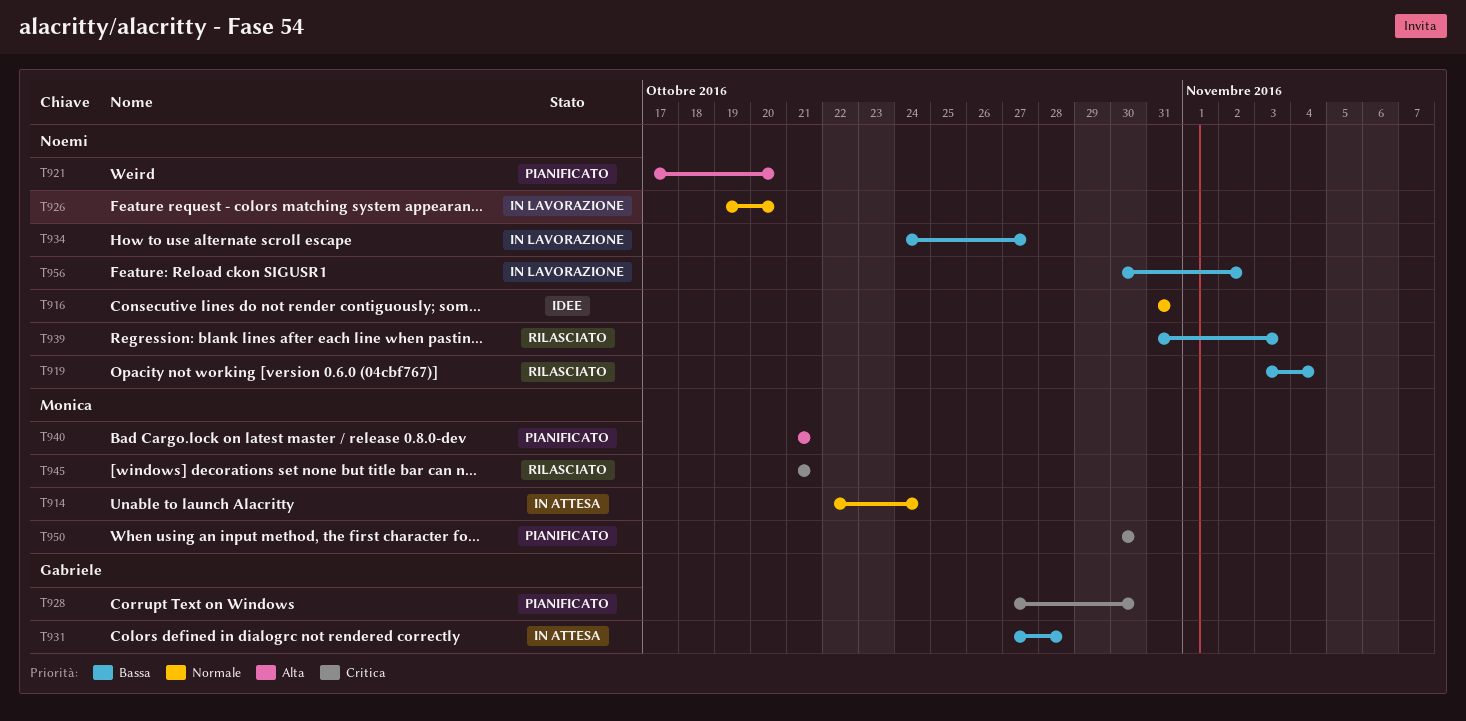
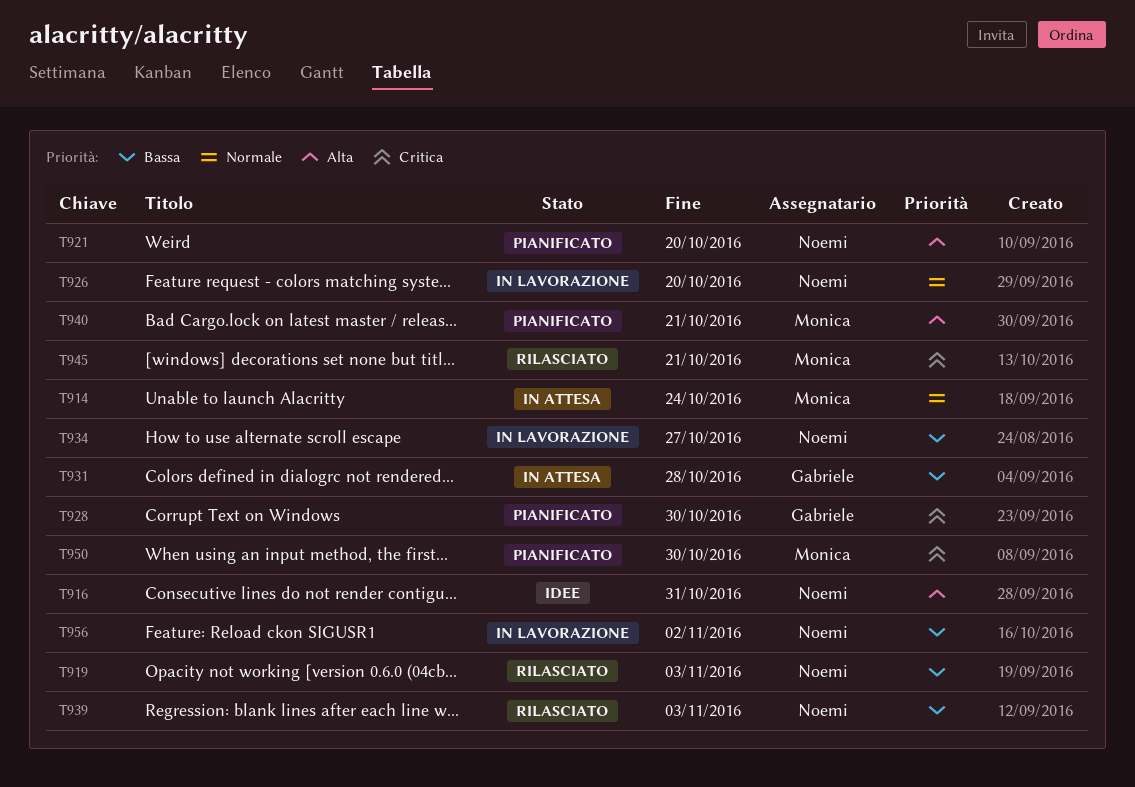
T916, priority: Normale -> Alta
T919, due: Nov 4 -> Nov 3

